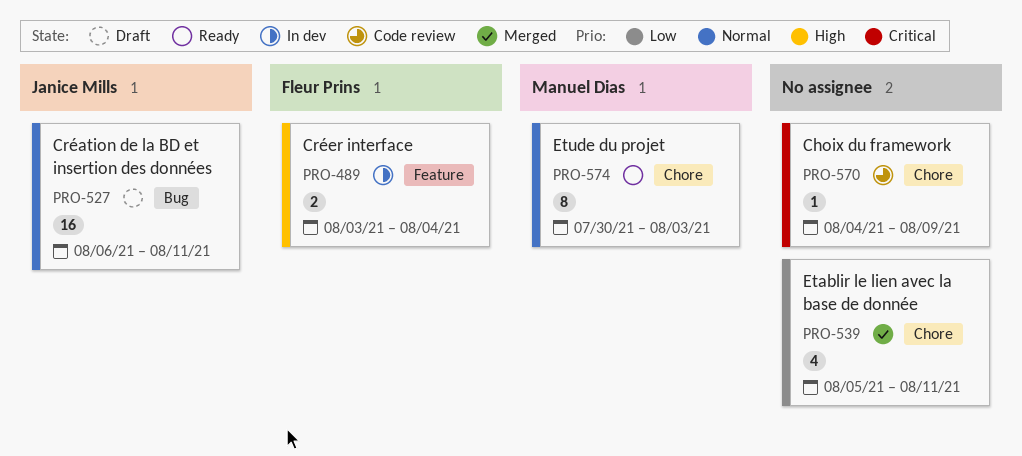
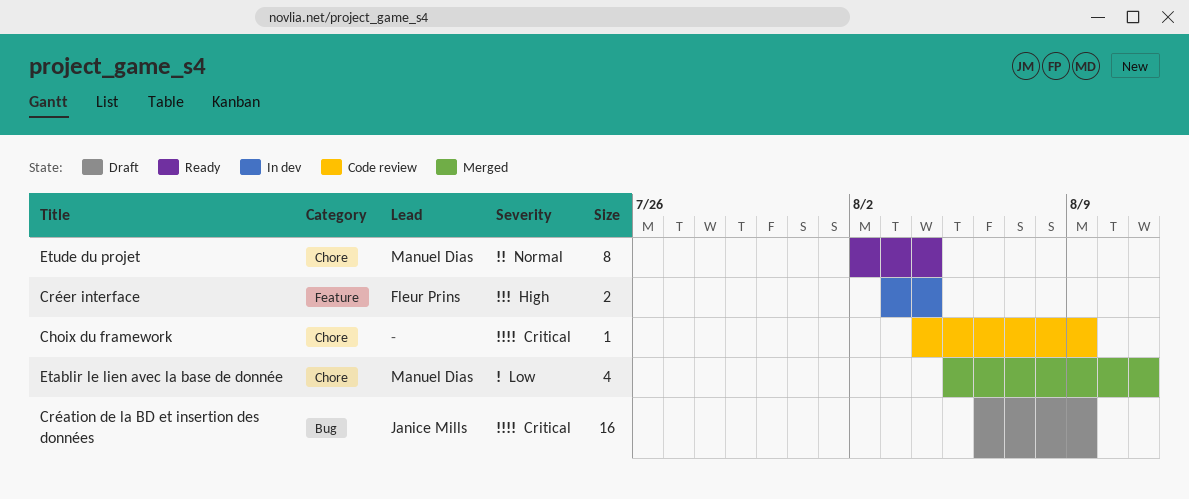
Création de la BD et insertion des données, priority: Normal -> Critical
Création de la BD et insertion des données, due: Aug 11 -> Aug 9
Etablir le lien avec la base de donnée, owner: none -> Manuel Dias
Etude du projet, start: Jul 30 -> Aug 2
Etude du projet, due: Aug 3 -> Aug 4

